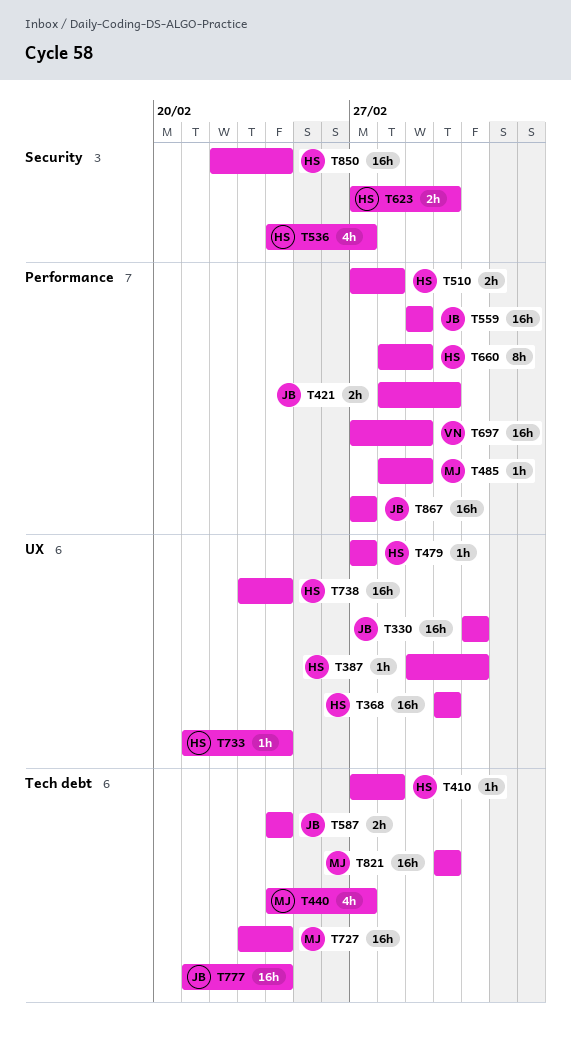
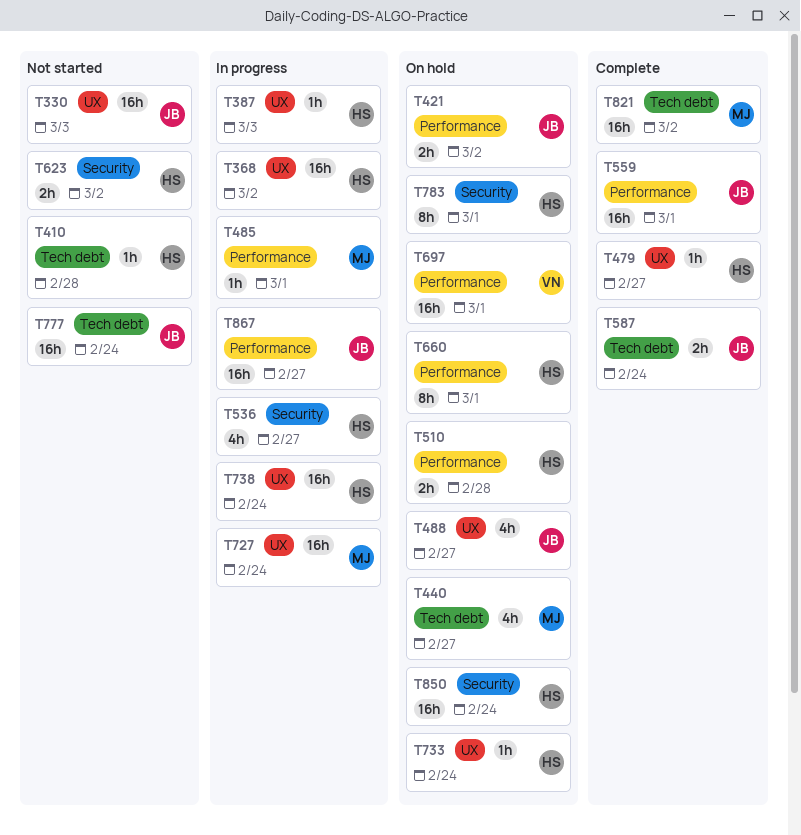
T488: none -> present
T727, label: Tech debt -> UX
T783: none -> present

